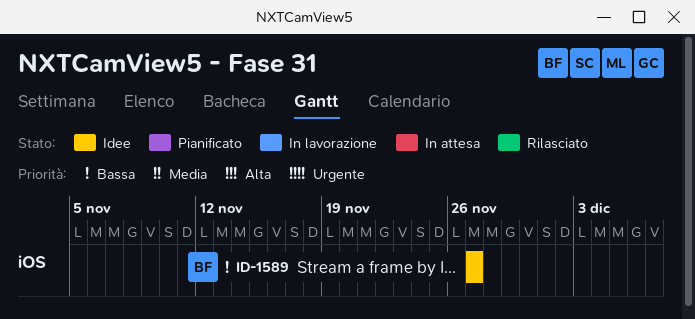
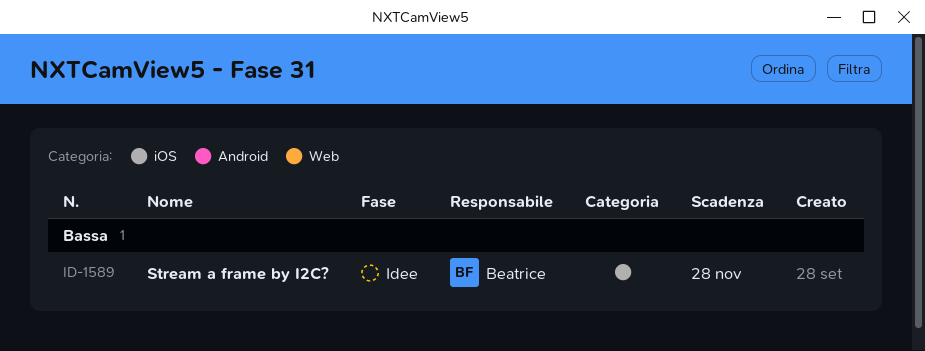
ID-1589, due: Nov 27 -> Nov 28

